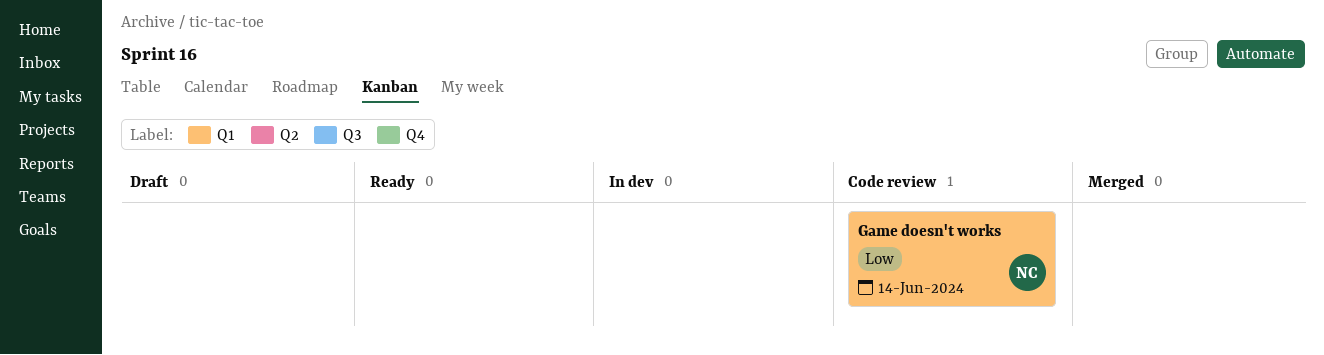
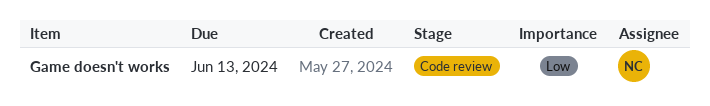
Game doesn't works, due: Jun 14 -> Jun 13

